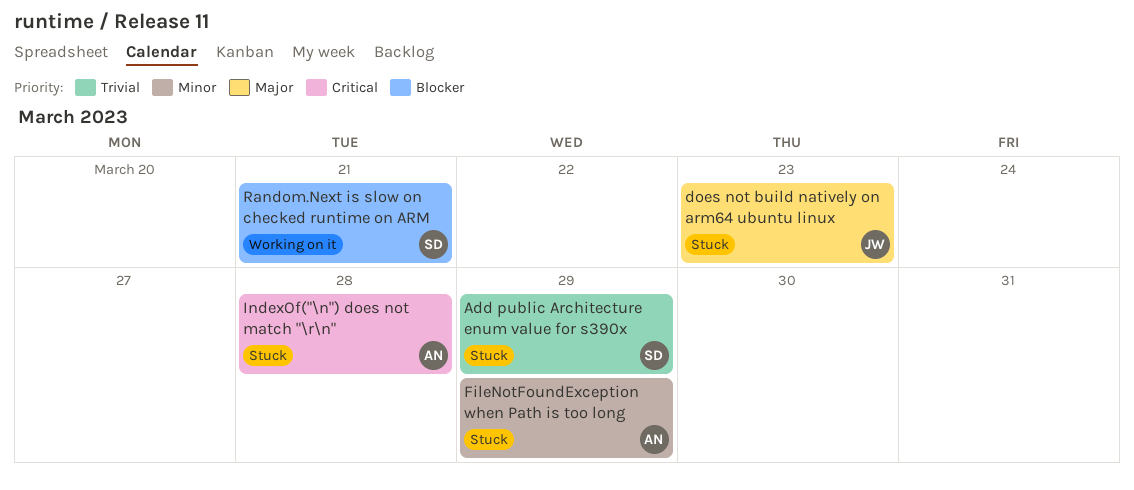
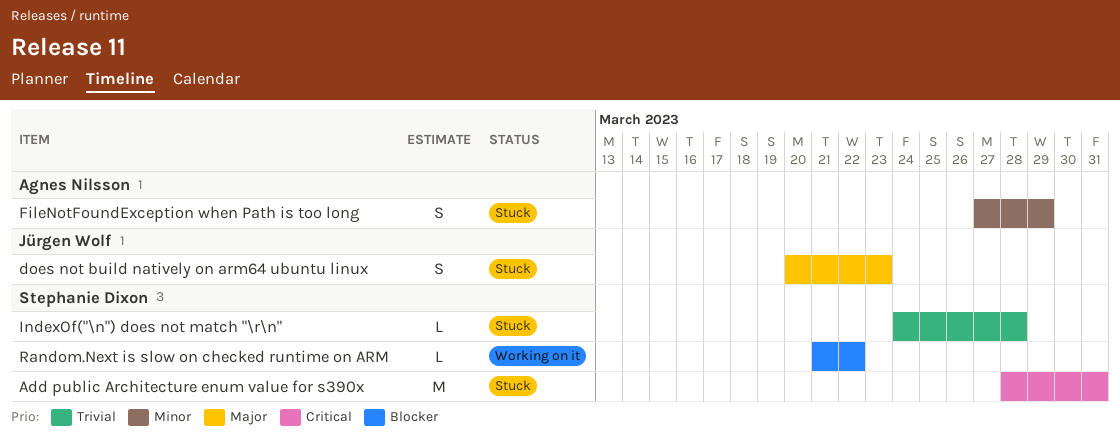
Add public Architecture enum value for s390x, priority: Trivial -> Critical
Add public Architecture enum value for s390x, due: Mar 29 -> Mar 31
IndexOf("\n") does not match "\r\n", owner: Agnes Nilsson -> Stephanie Dixon
IndexOf("\n") does not match "\r\n", priority: Critical -> Trivial
Random.Next is slow on checked runtime on ARM, due: Mar 21 -> Mar 22

